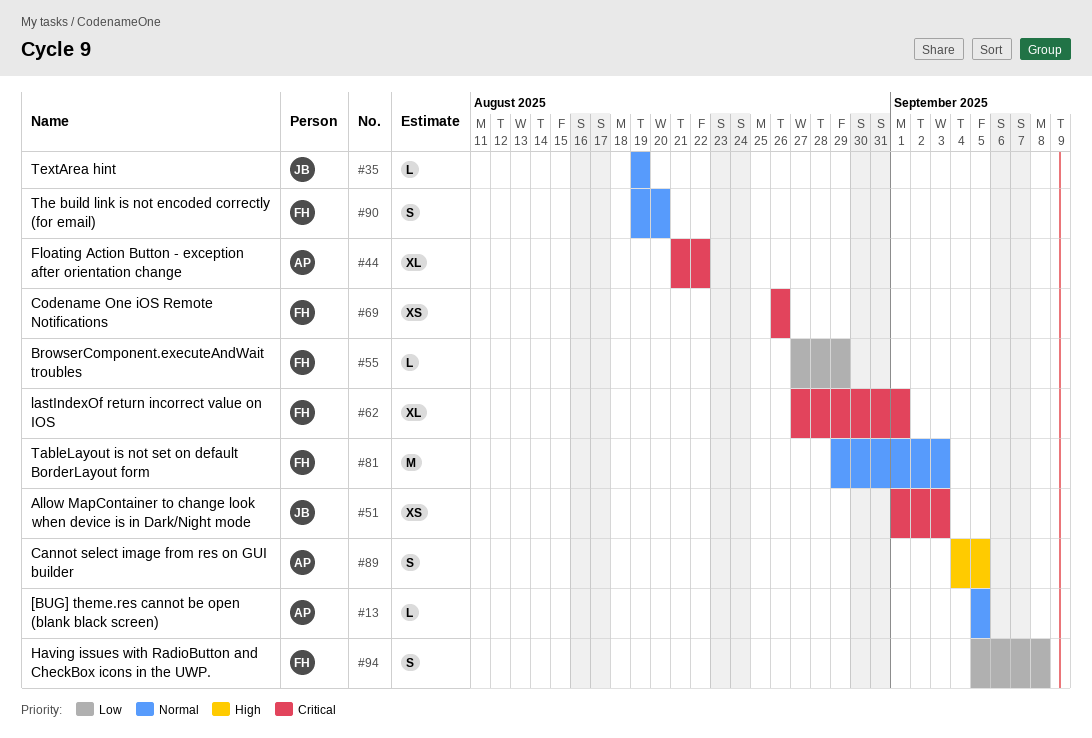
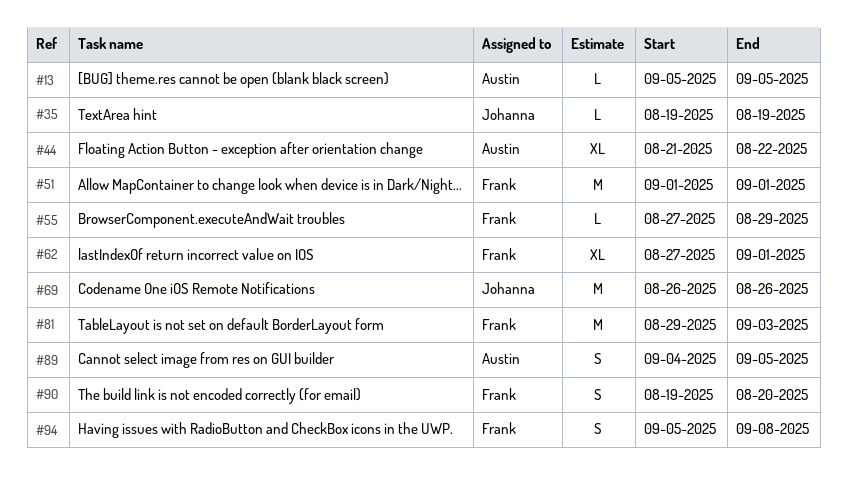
#51, owner: Johanna -> Frank
#51, estimate: XS -> M
#51, due: Sep 3 -> Sep 1
#69, owner: Frank -> Johanna
#69, estimate: XS -> M

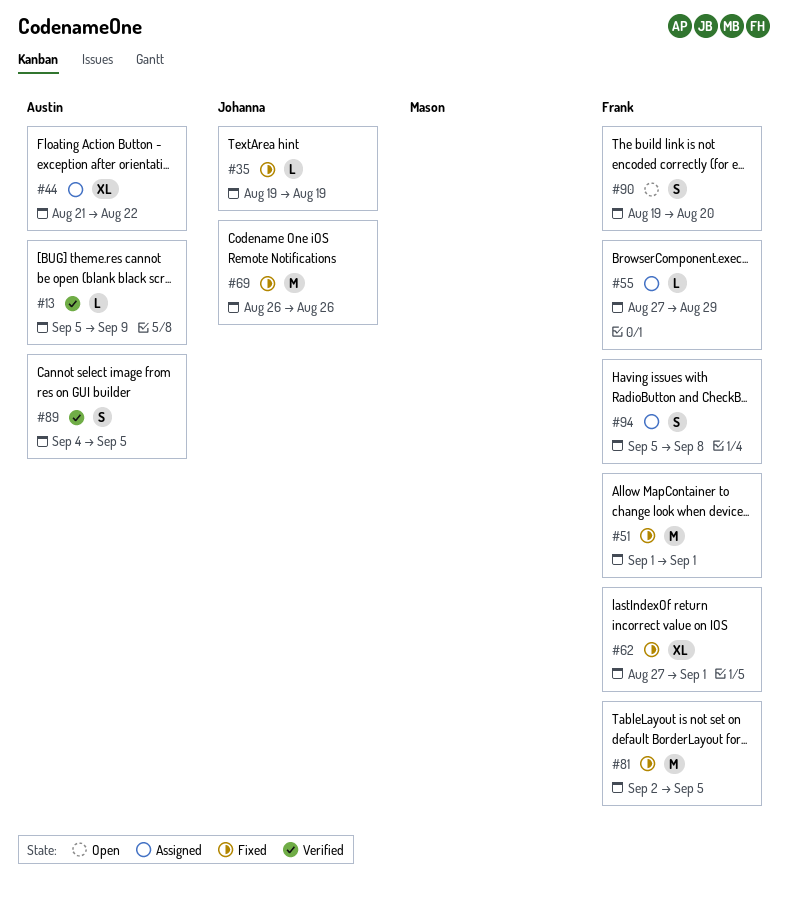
#13, due: Sep 5 -> Sep 9
#81, start: Aug 29 -> Sep 2
#81, due: Sep 3 -> Sep 5

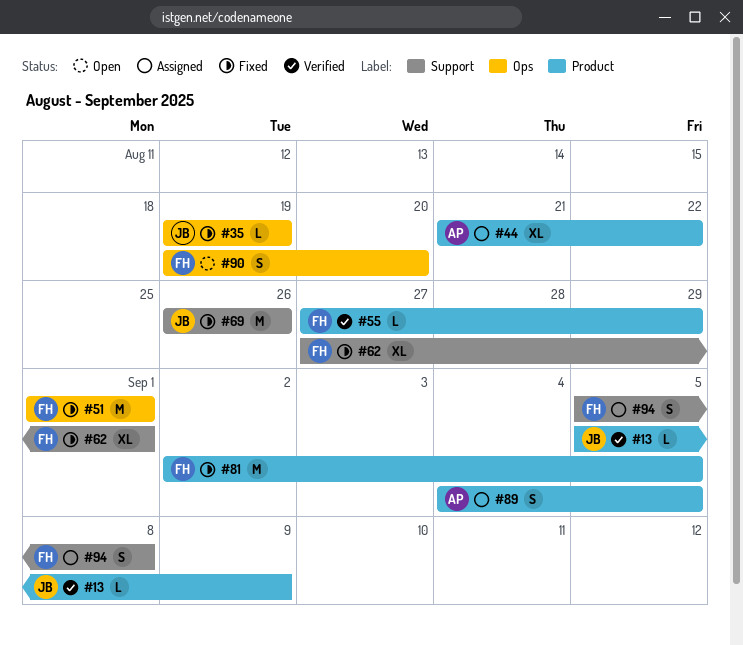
#13, owner: Austin -> Johanna
#55, status: Assigned -> Verified
#89, status: Verified -> Assigned

